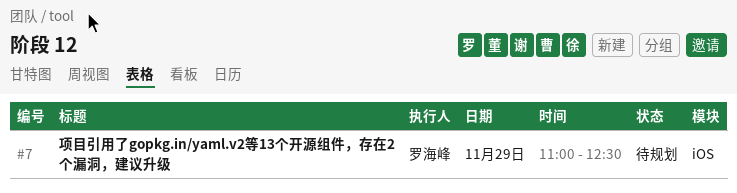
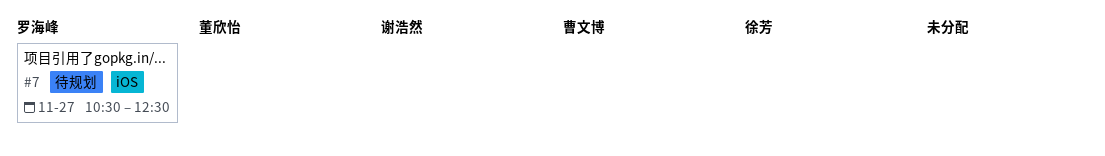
#7, day: Nov 29 -> Nov 27
#7, begins: 11:00 -> 10:30

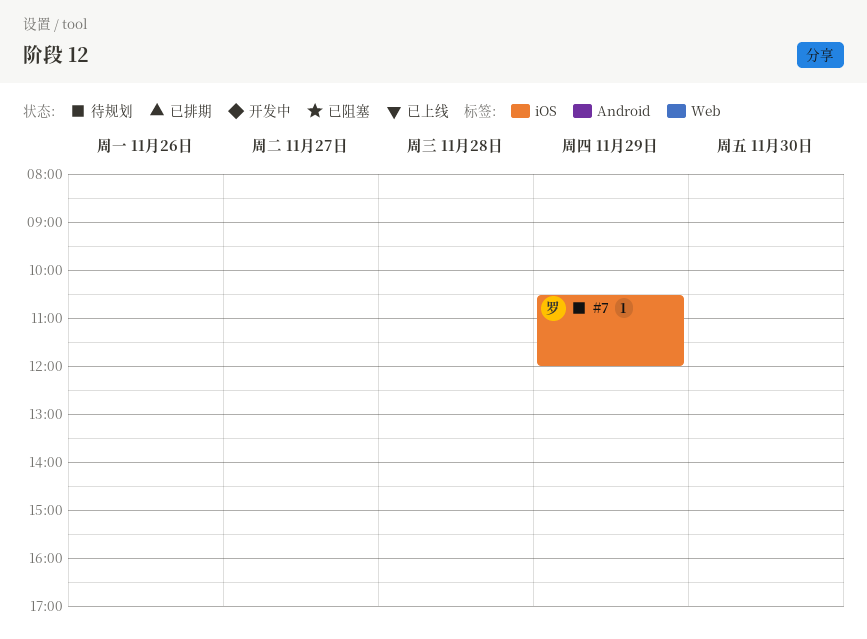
#7, day: Nov 27 -> Nov 29
#7, ends: 12:30 -> 12:00

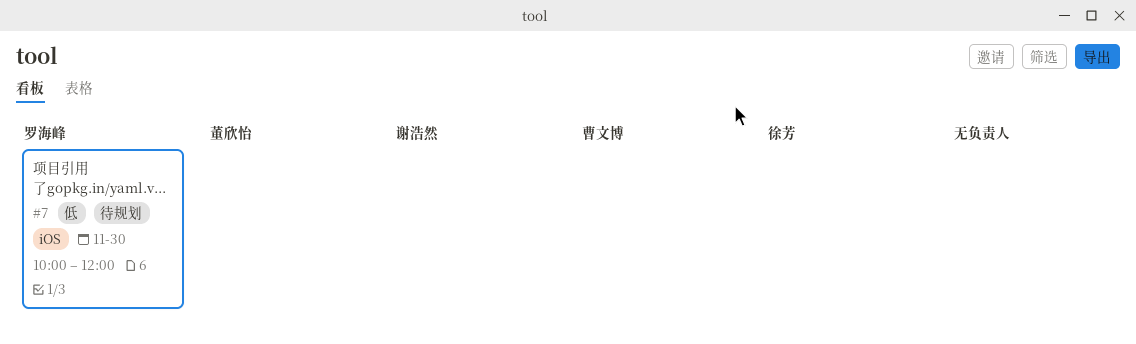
#7, day: Nov 29 -> Nov 30
#7, begins: 10:30 -> 10:00

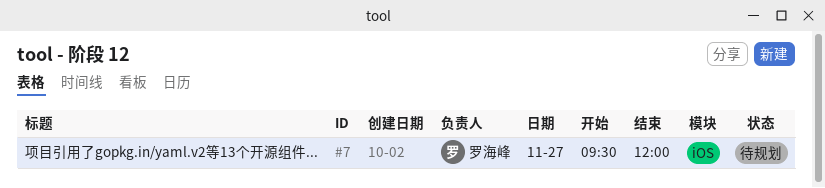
#7, day: Nov 30 -> Nov 27
#7, begins: 10:00 -> 09:30

